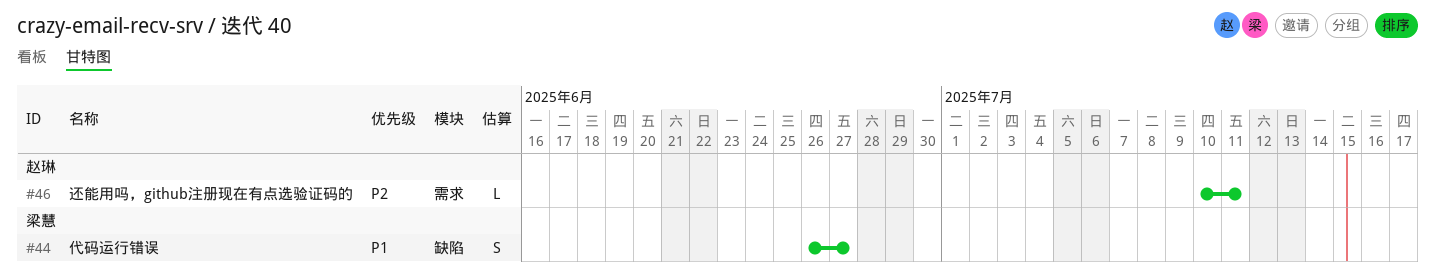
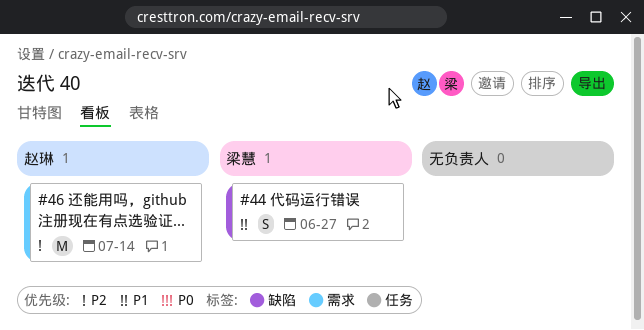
#46, estimate: L -> M
#46, due: Jul 11 -> Jul 14

